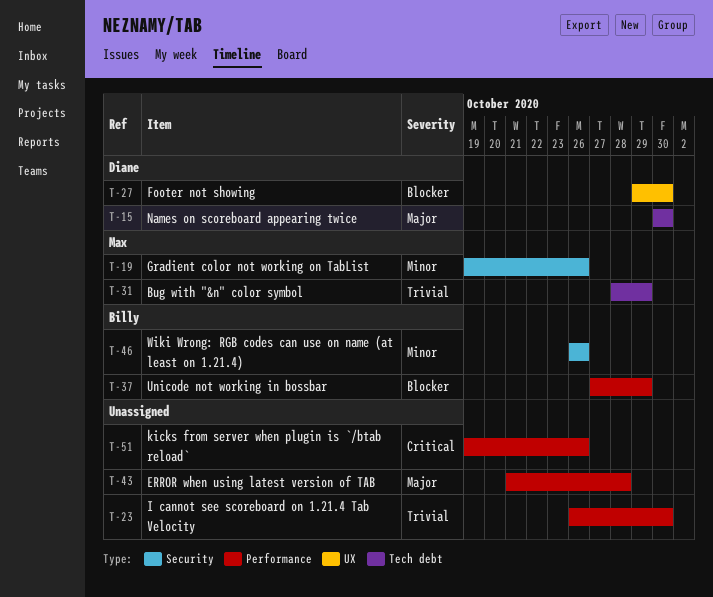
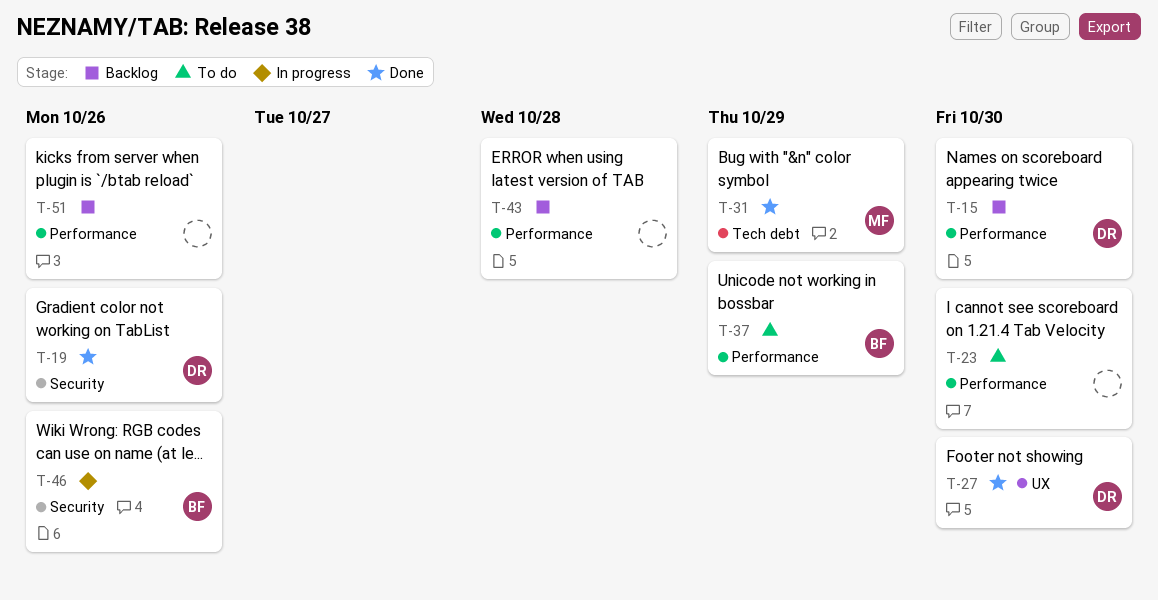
T-15, label: Tech debt -> Performance
T-19, owner: Max -> Diane

